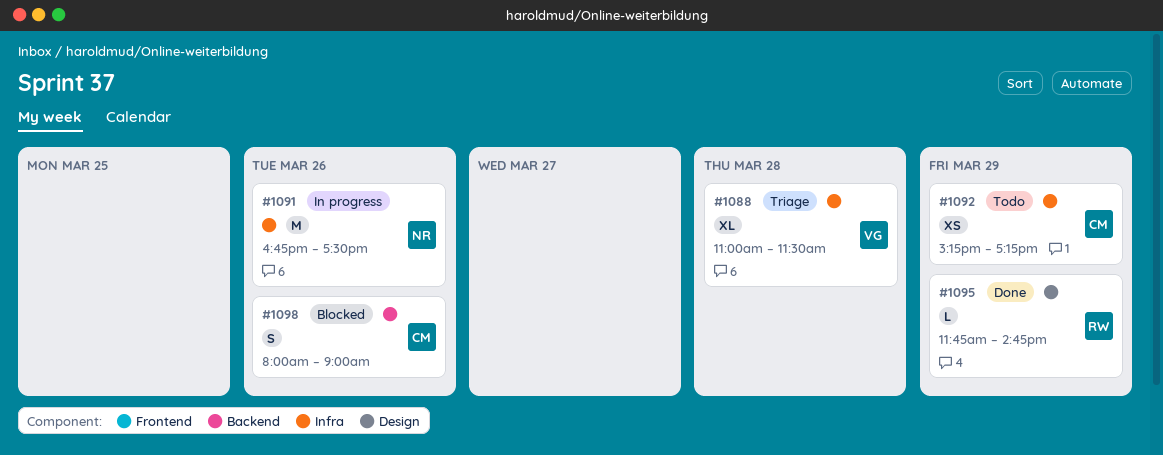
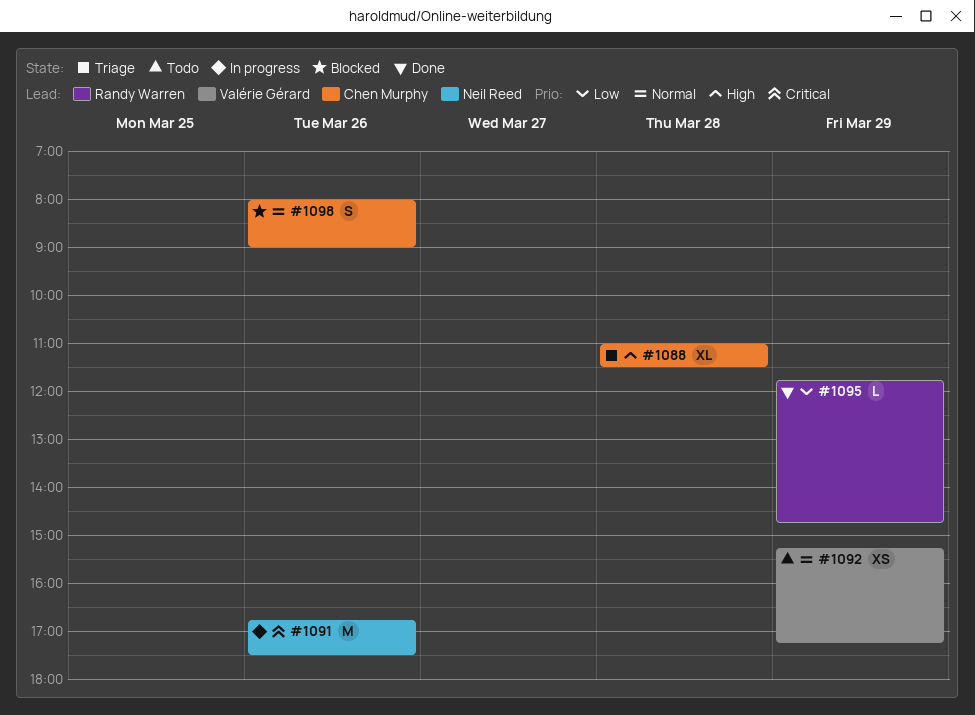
#1088, owner: Valérie Gérard -> Chen Murphy
#1092, owner: Chen Murphy -> Valérie Gérard

